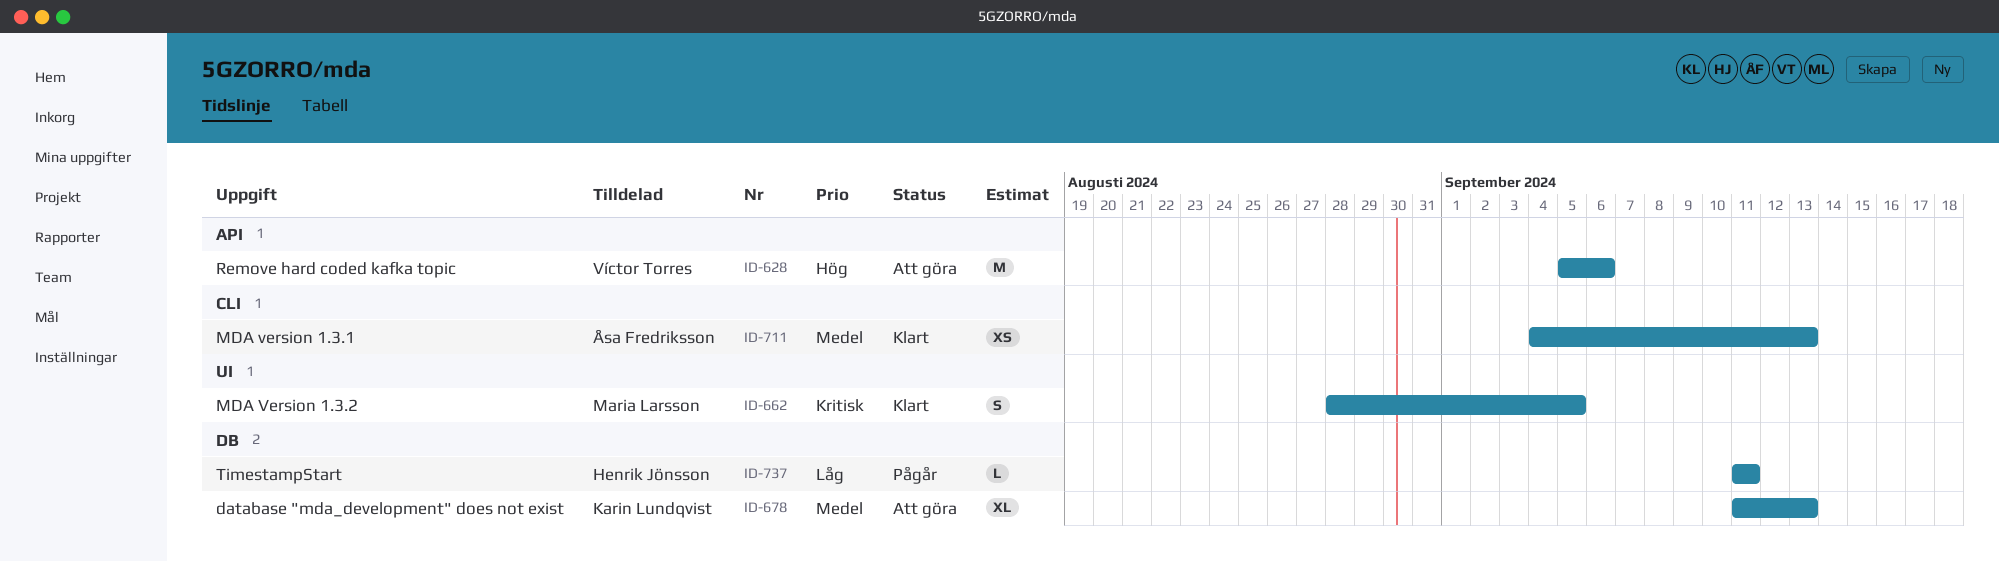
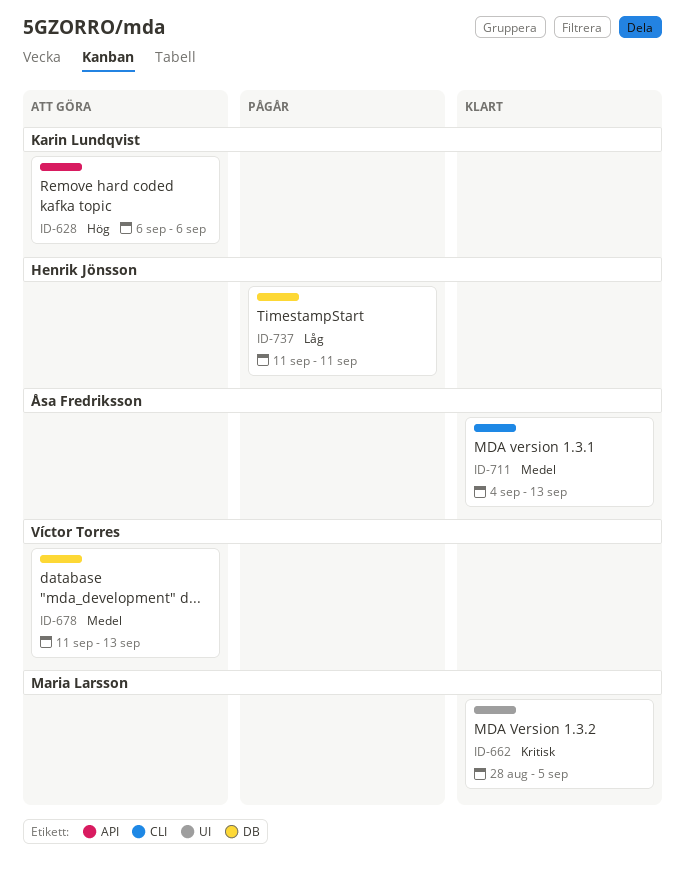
ID-628, owner: Víctor Torres -> Karin Lundqvist
ID-628, start: Sep 5 -> Sep 6
ID-678, owner: Karin Lundqvist -> Víctor Torres

